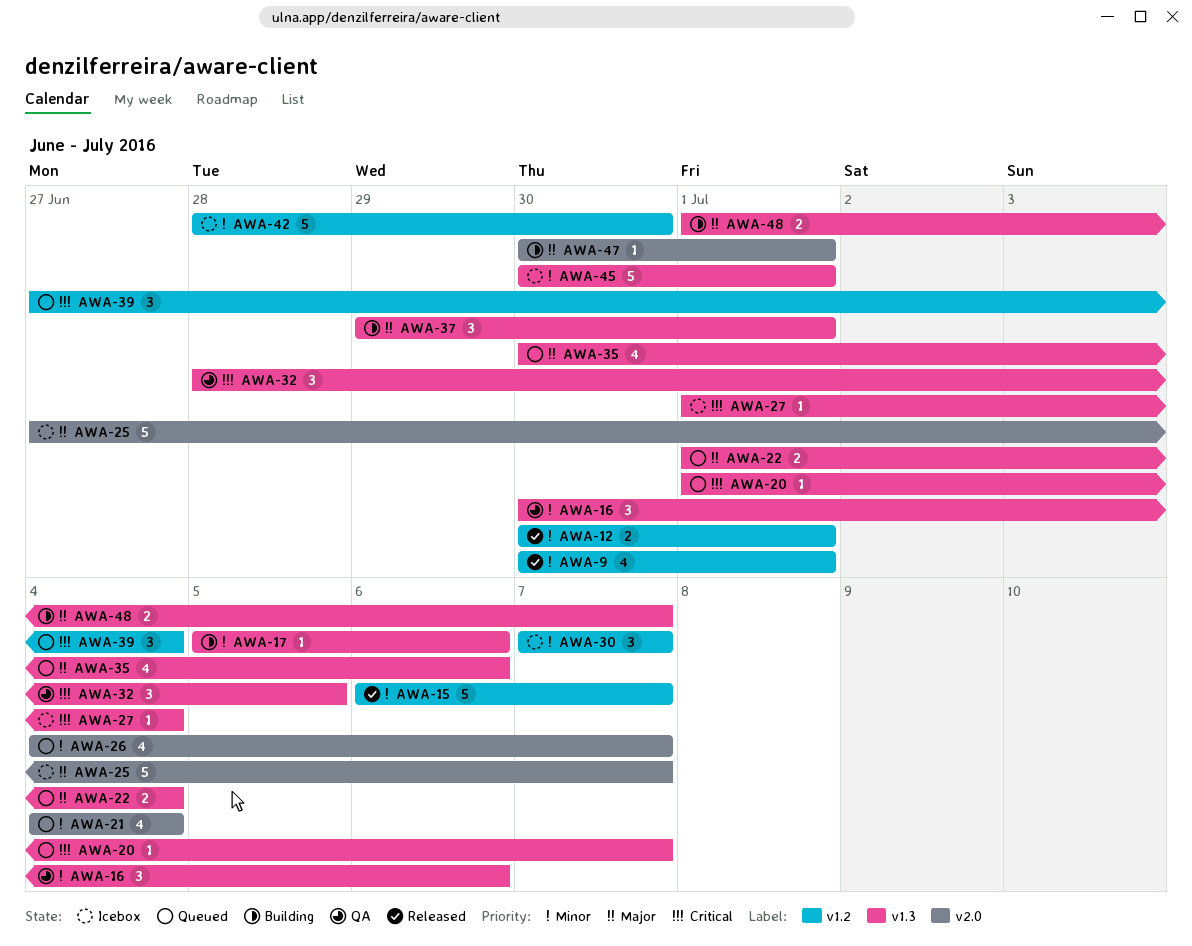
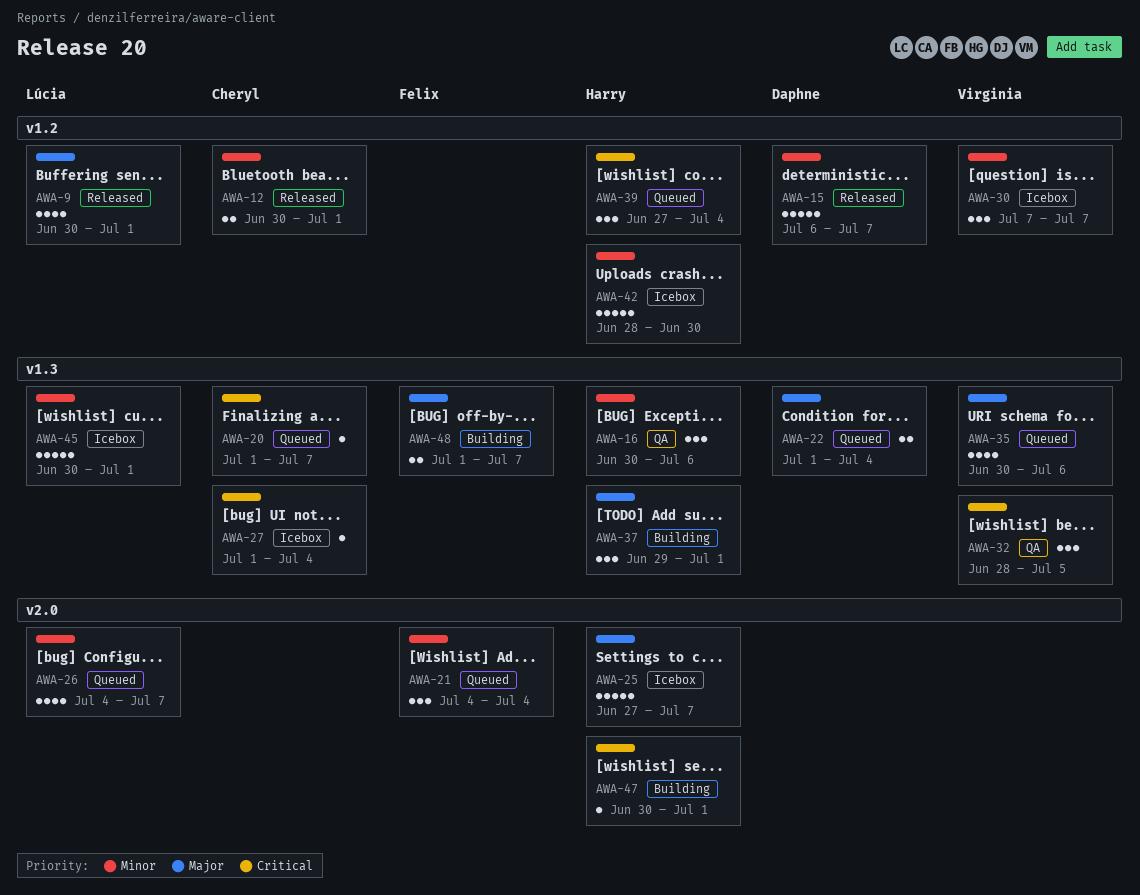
AWA-9, priority: Minor -> Major
AWA-17: present -> none
AWA-21, estimate: 4 -> 3
AWA-47, priority: Major -> Critical

